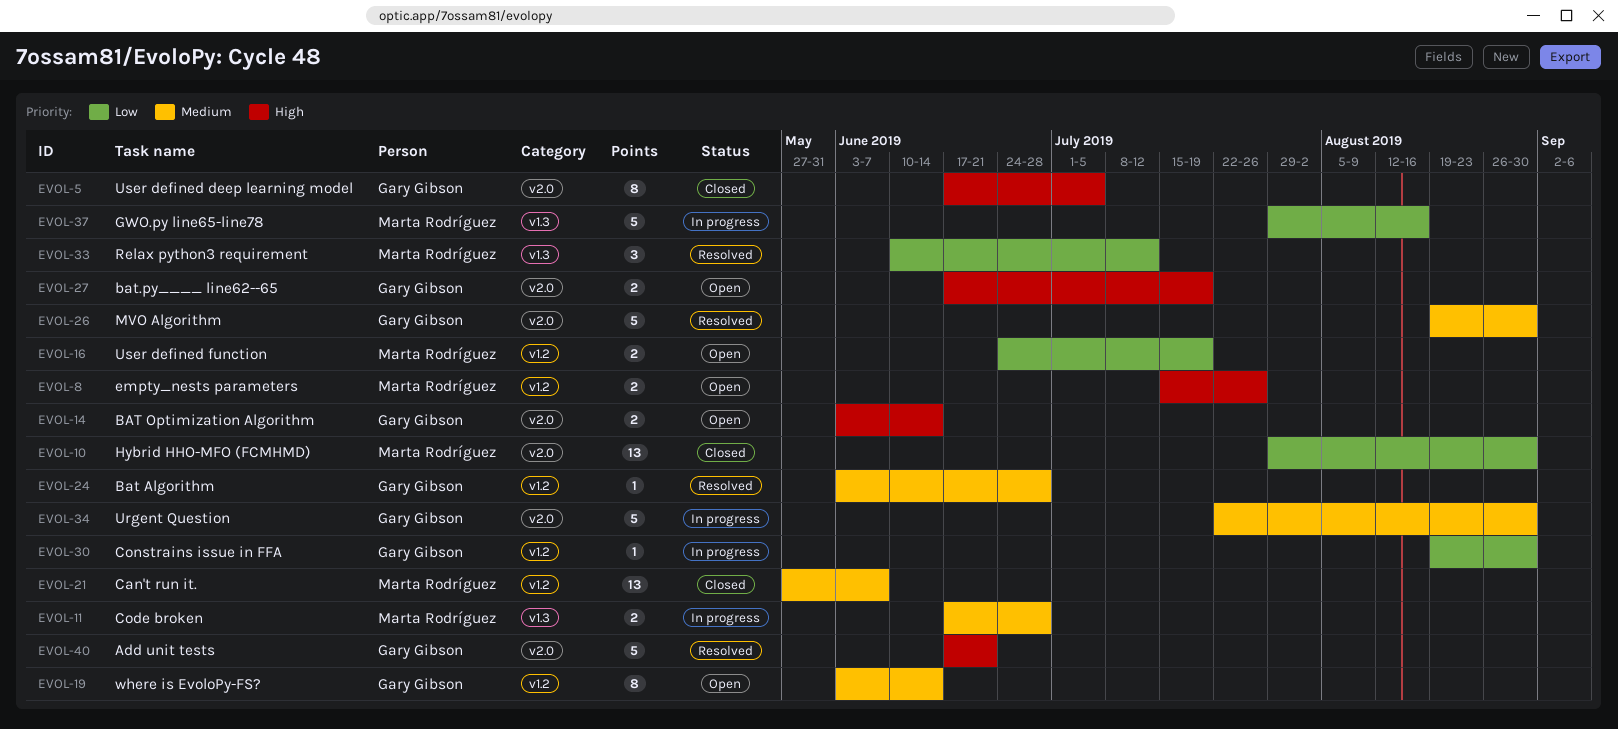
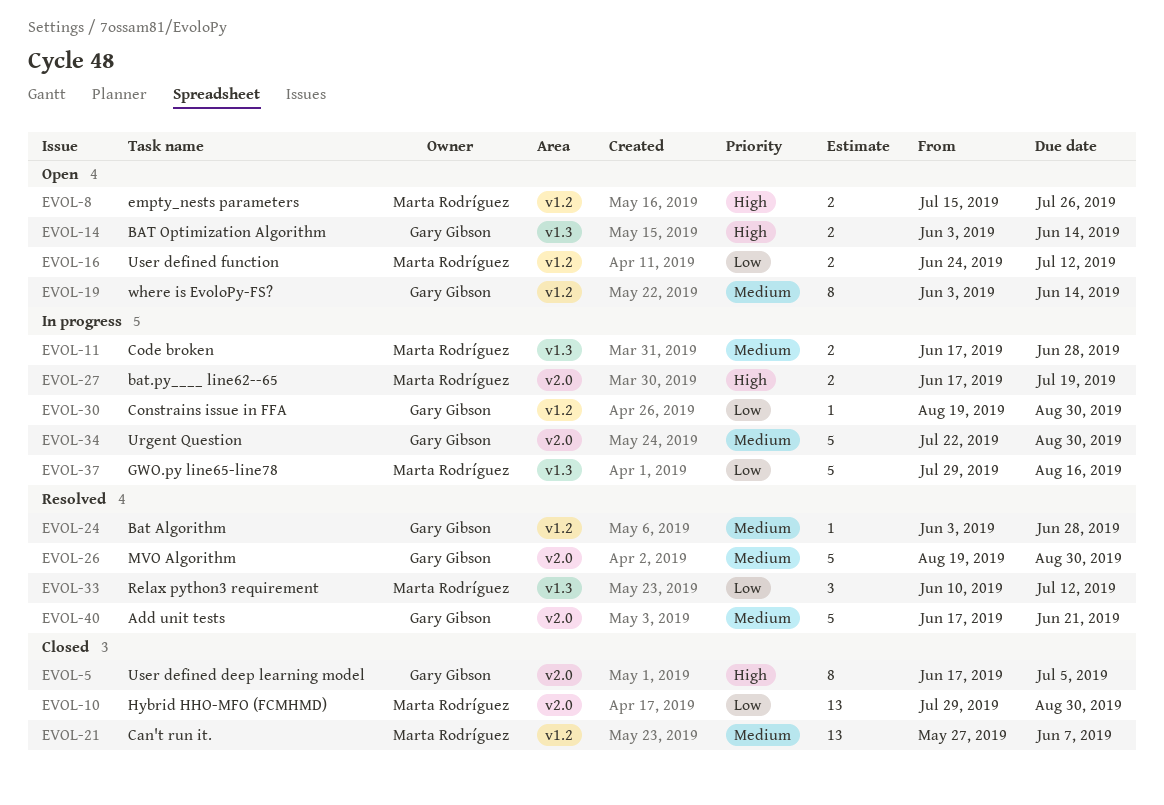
EVOL-14, label: v2.0 -> v1.3
EVOL-16, due: Jul 19 -> Jul 12
EVOL-27, status: Open -> In progress
EVOL-27, owner: Gary Gibson -> Marta Rodríguez
EVOL-40, priority: High -> Medium

